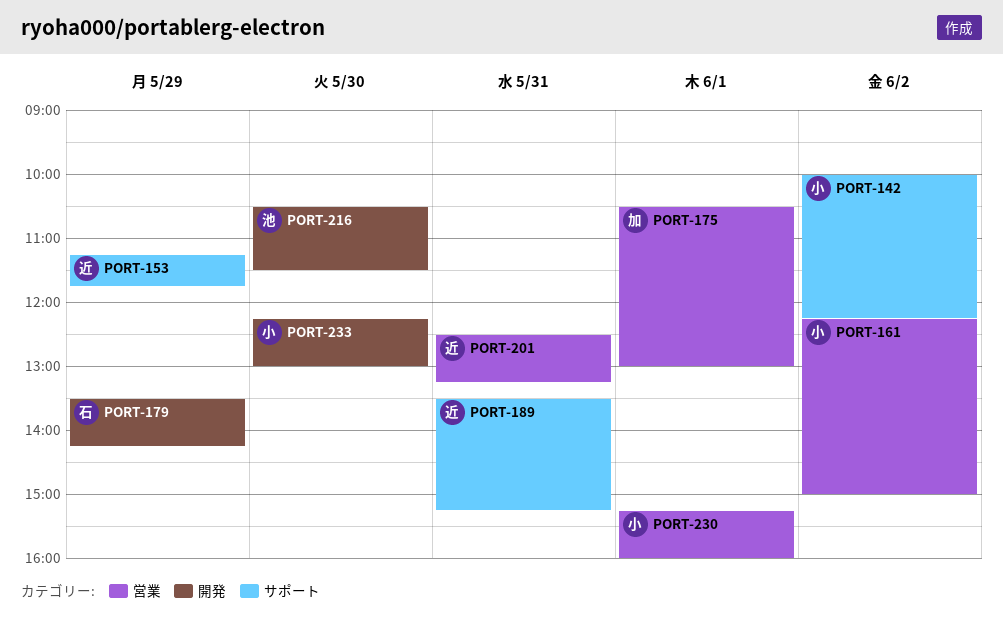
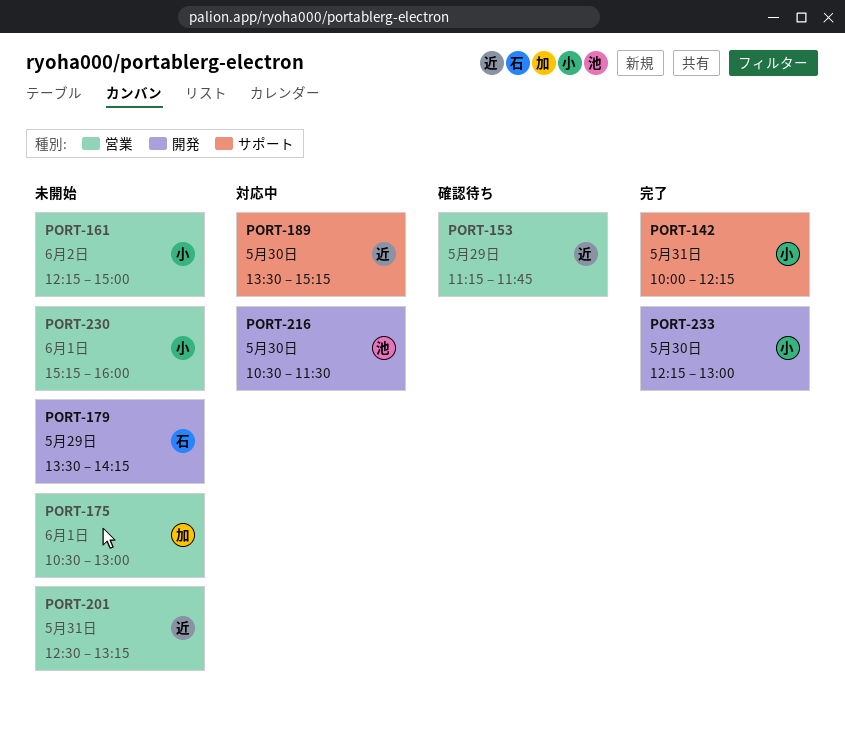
PORT-142, day: Jun 2 -> May 31
PORT-153, label: サポート -> 営業
PORT-189, day: May 31 -> May 30

